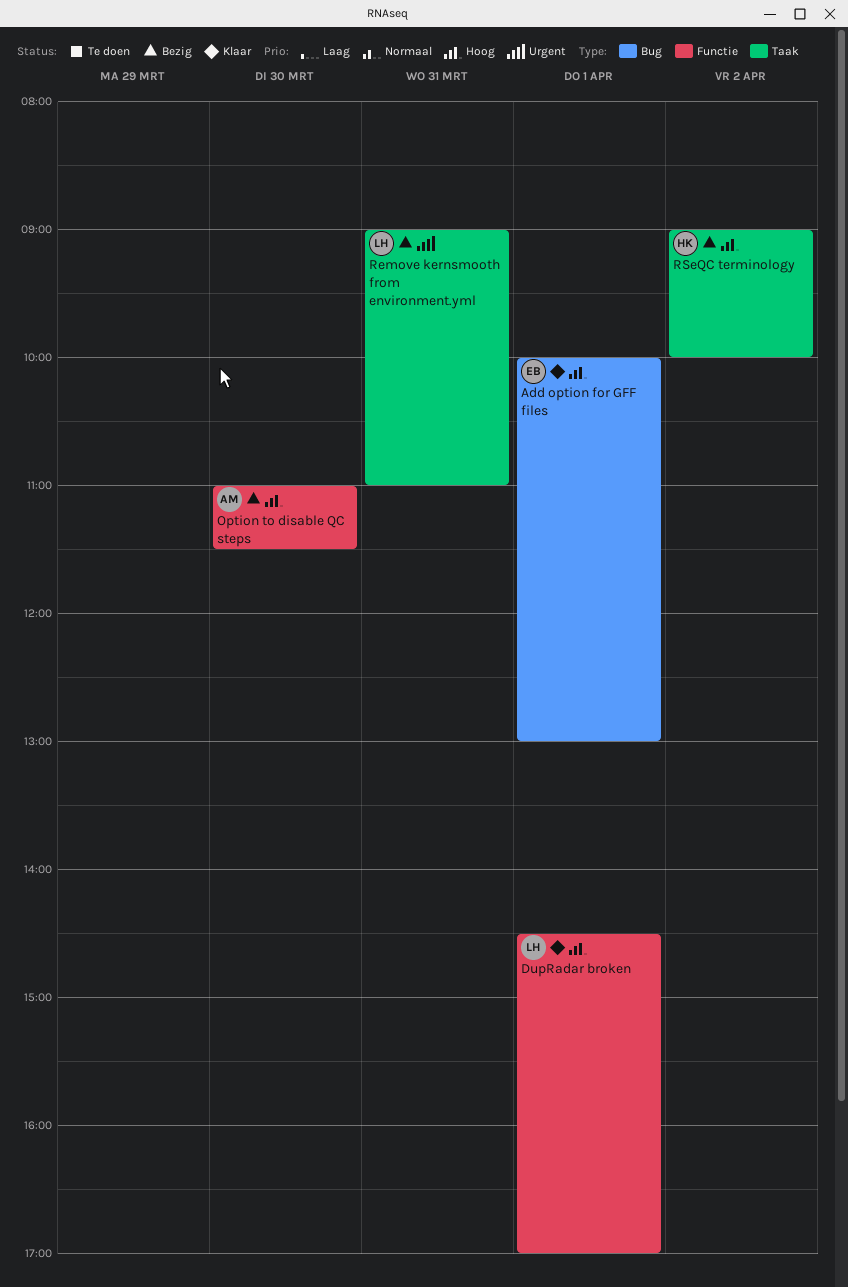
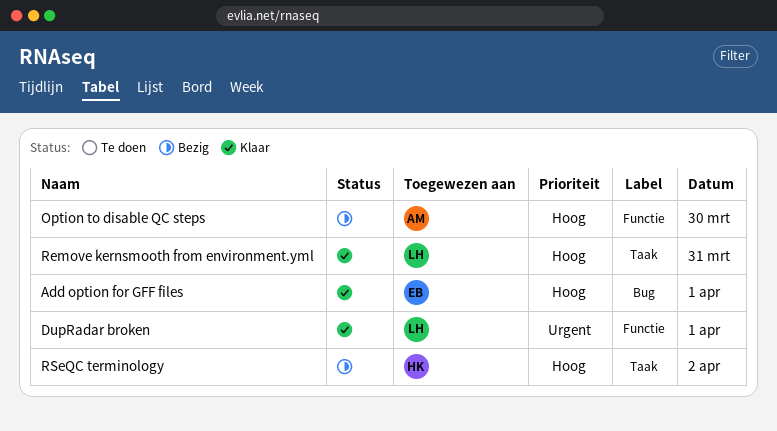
DupRadar broken, priority: Hoog -> Urgent
Remove kernsmooth from environment.yml, status: Bezig -> Klaar
Remove kernsmooth from environment.yml, priority: Urgent -> Hoog

